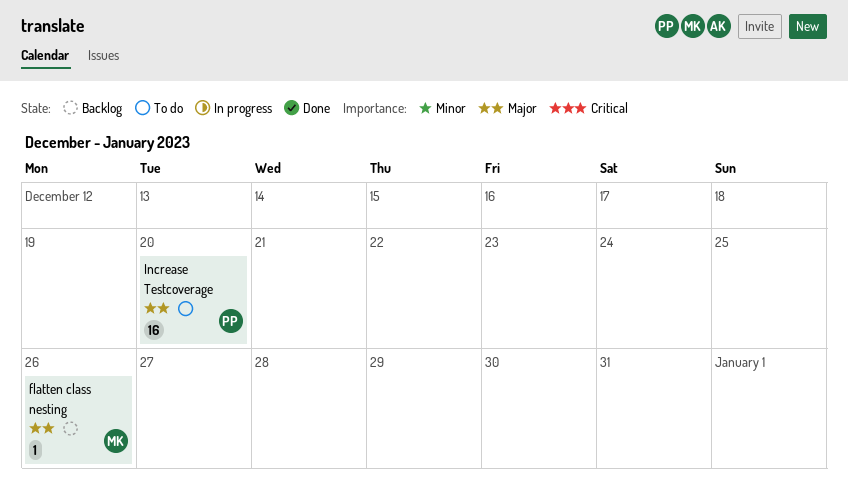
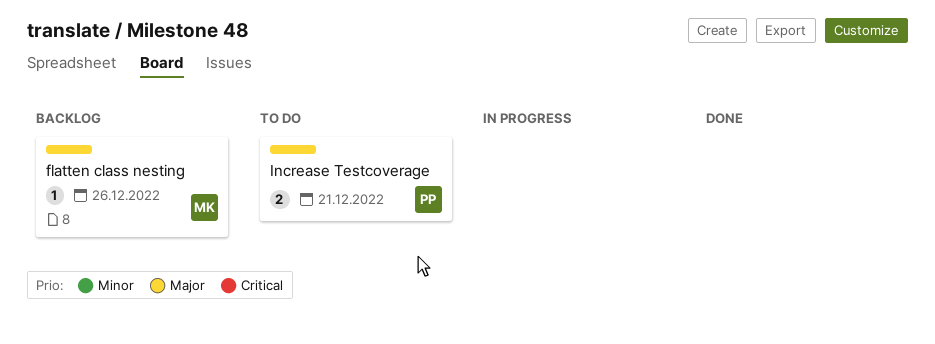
Increase Testcoverage, estimate: 16 -> 2
Increase Testcoverage, due: Dec 20 -> Dec 21

